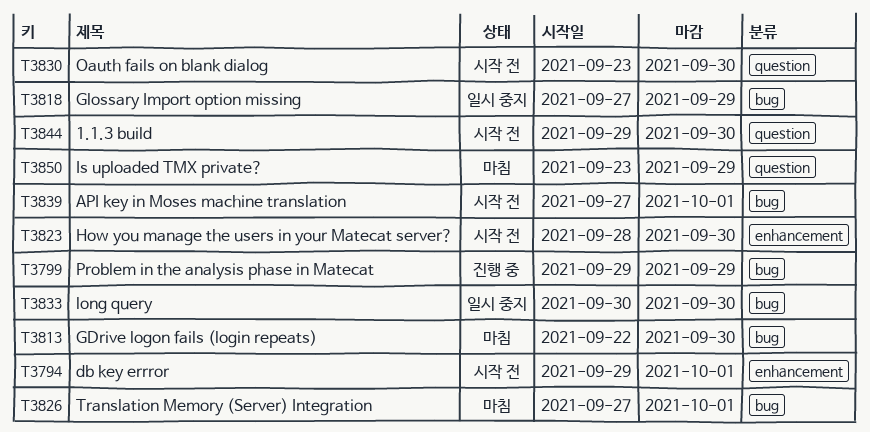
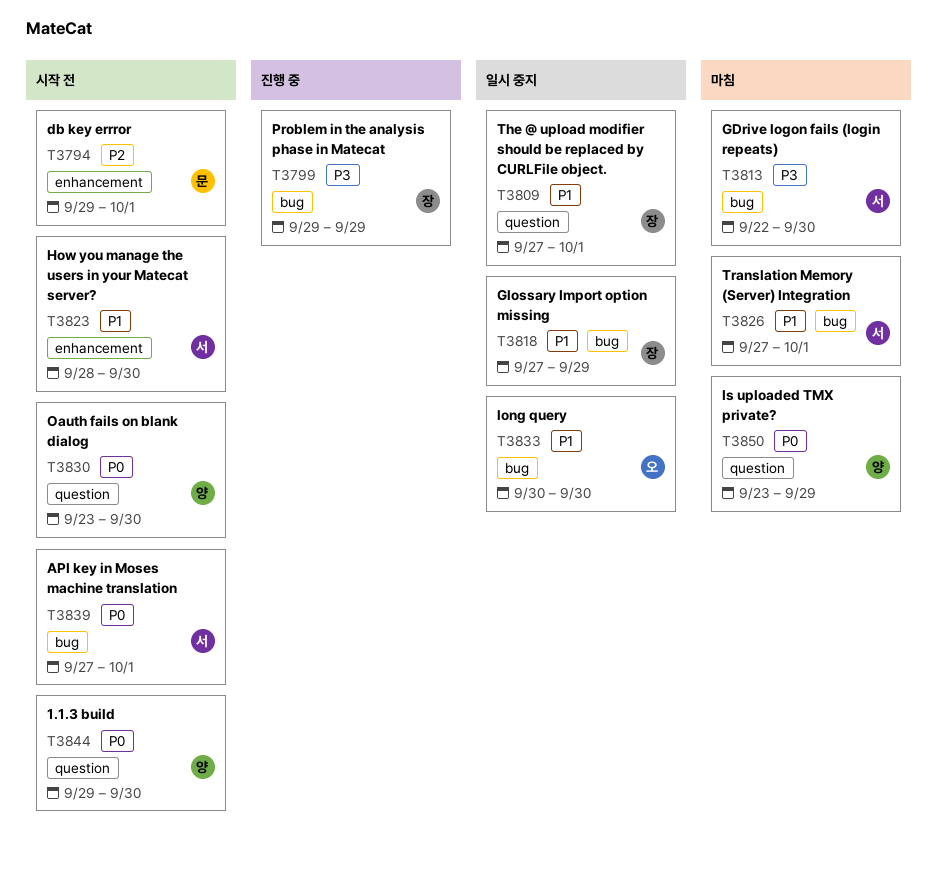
T3809: none -> present

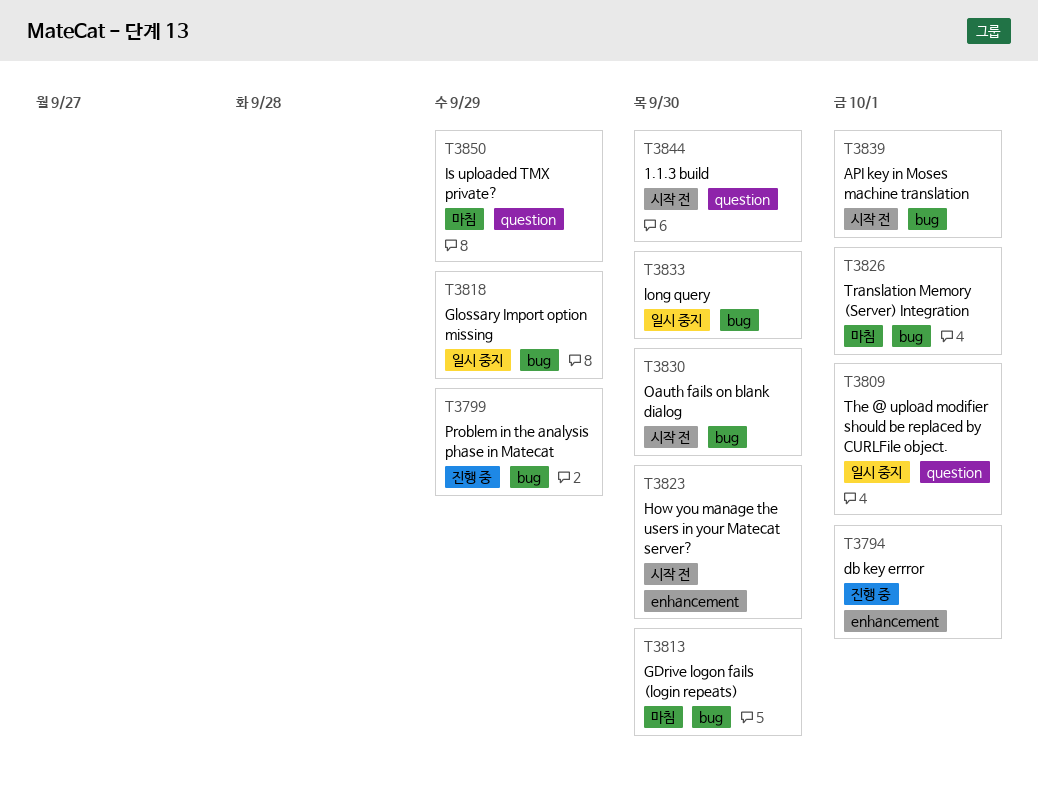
T3794, status: 시작 전 -> 진행 중
T3830, label: question -> bug

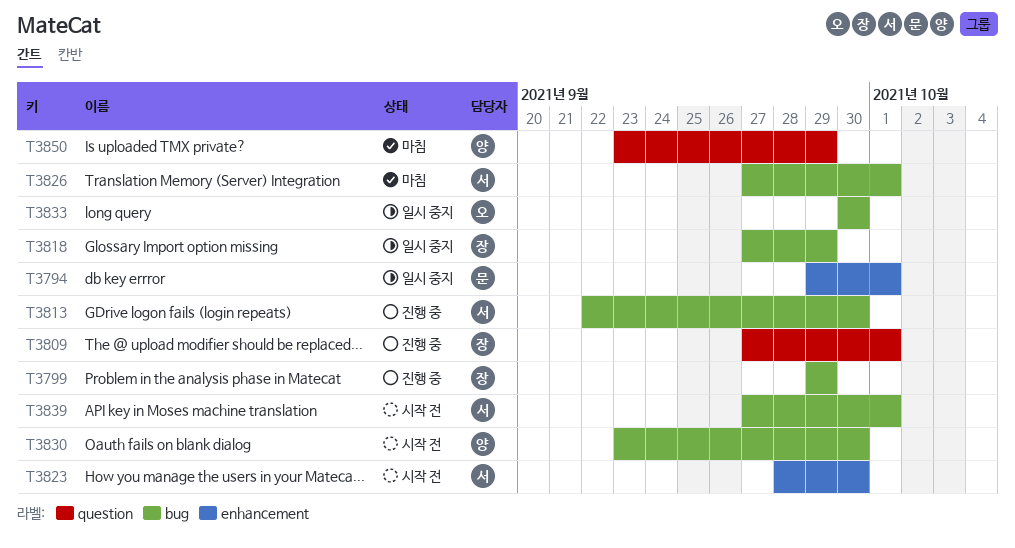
T3794, status: 진행 중 -> 일시 중지
T3809, status: 일시 중지 -> 진행 중
T3813, status: 마침 -> 진행 중
T3844: present -> none

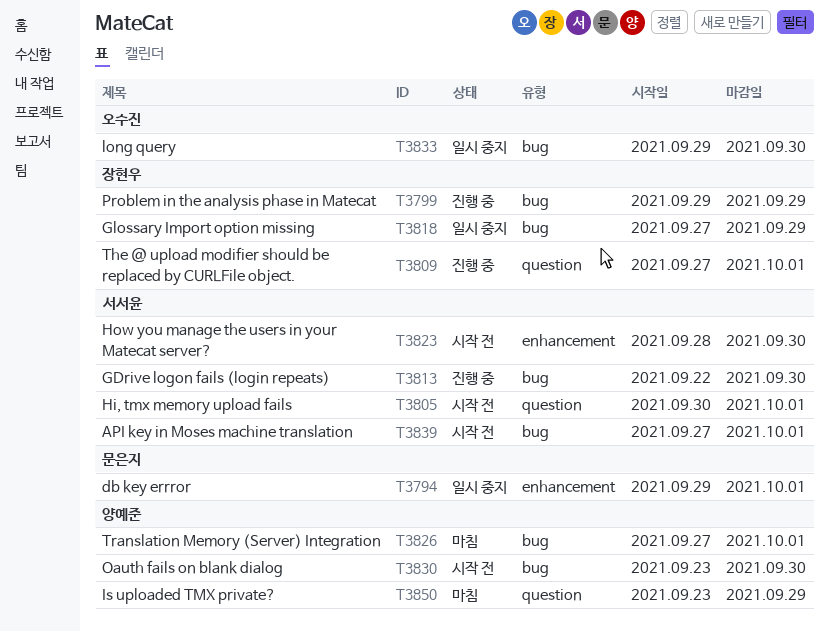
T3805: none -> present
T3826, owner: 서서윤 -> 양예준
T3833, start: Sep 30 -> Sep 29

